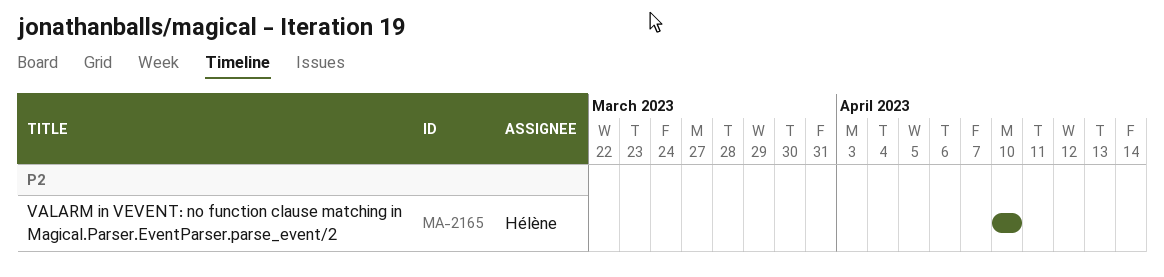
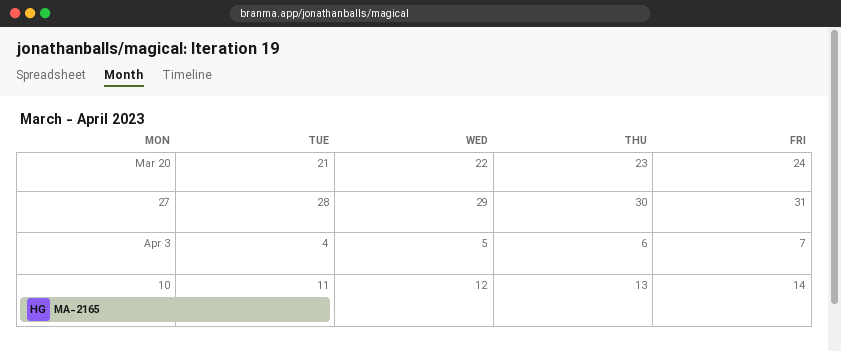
MA-2165, due: Apr 10 -> Apr 11

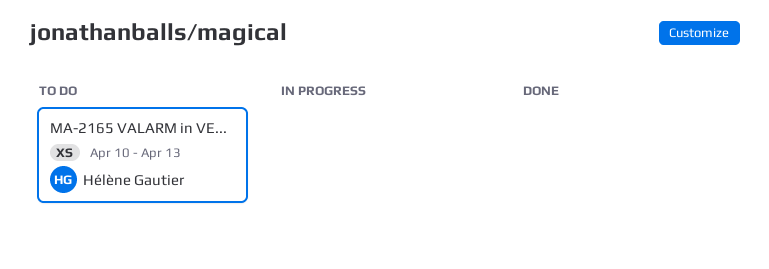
MA-2165, due: Apr 11 -> Apr 13

